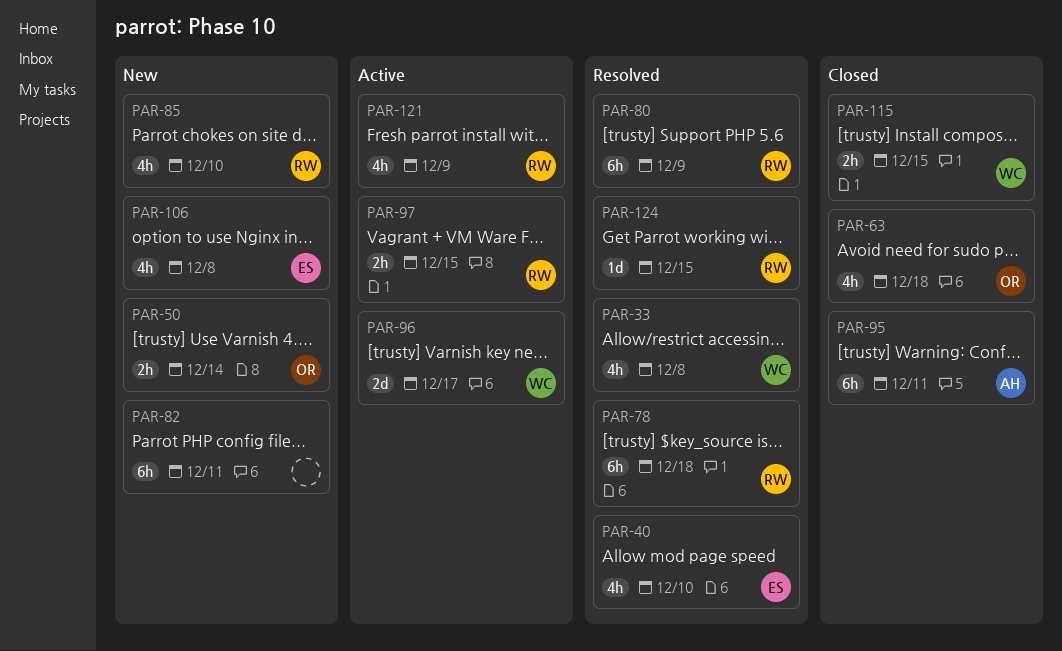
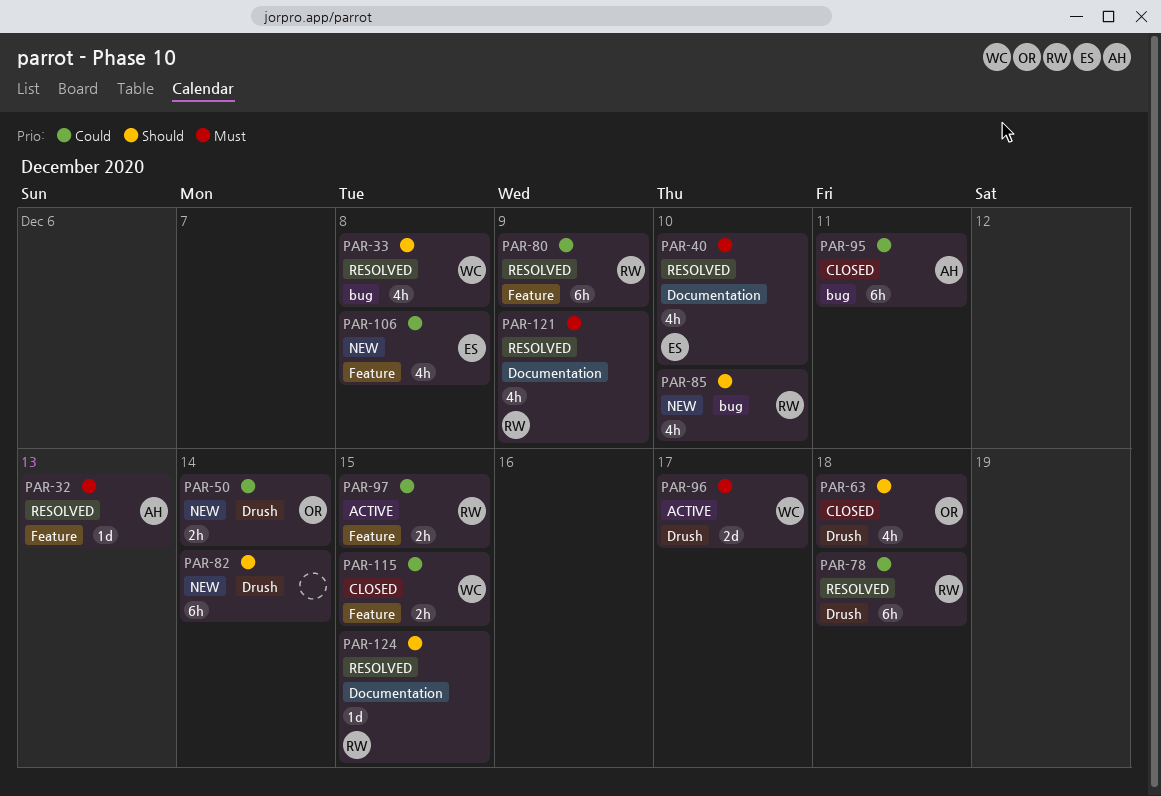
PAR-32: none -> present
PAR-82, due: Dec 11 -> Dec 14
PAR-121, status: Active -> Resolved

